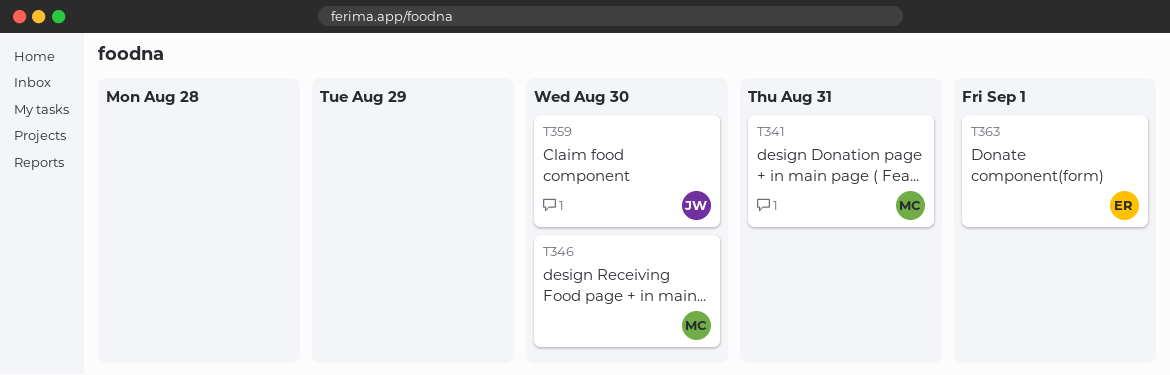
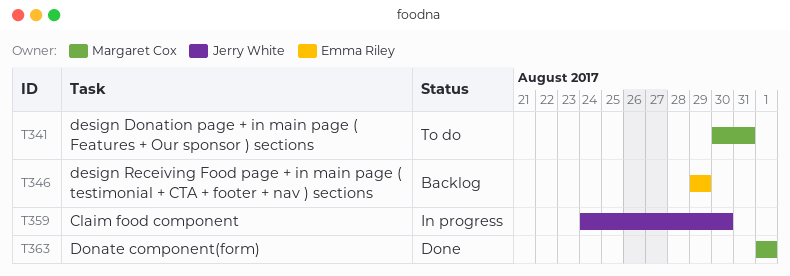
T346, owner: Margaret Cox -> Emma Riley
T346, due: Aug 30 -> Aug 29
T363, owner: Emma Riley -> Margaret Cox

